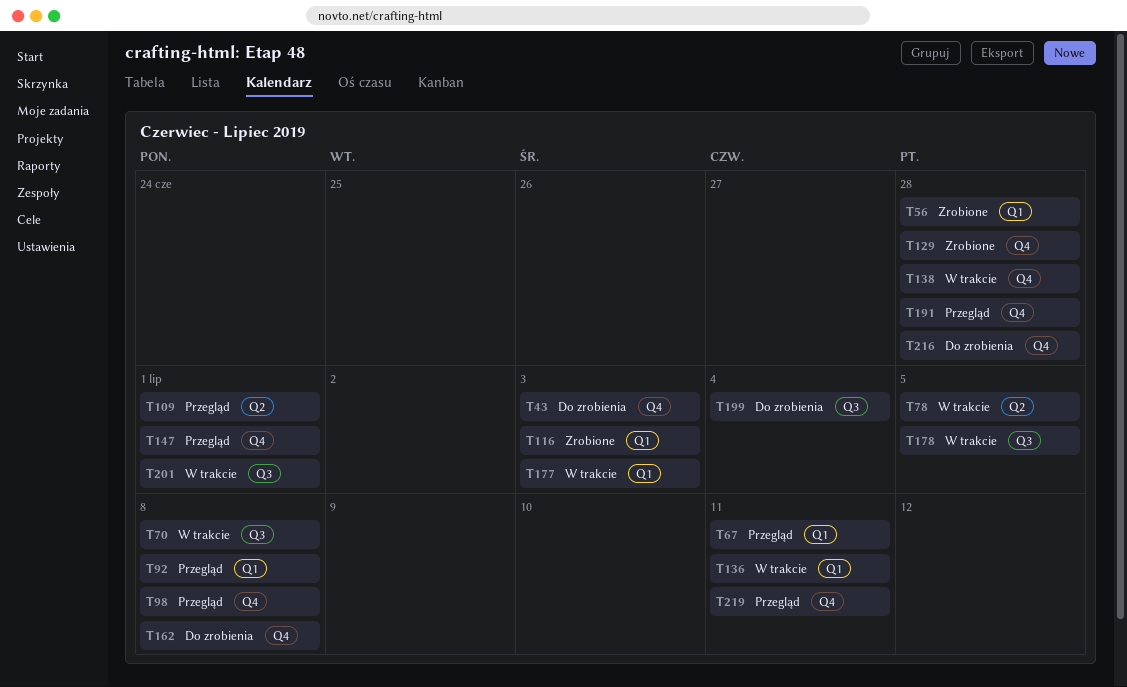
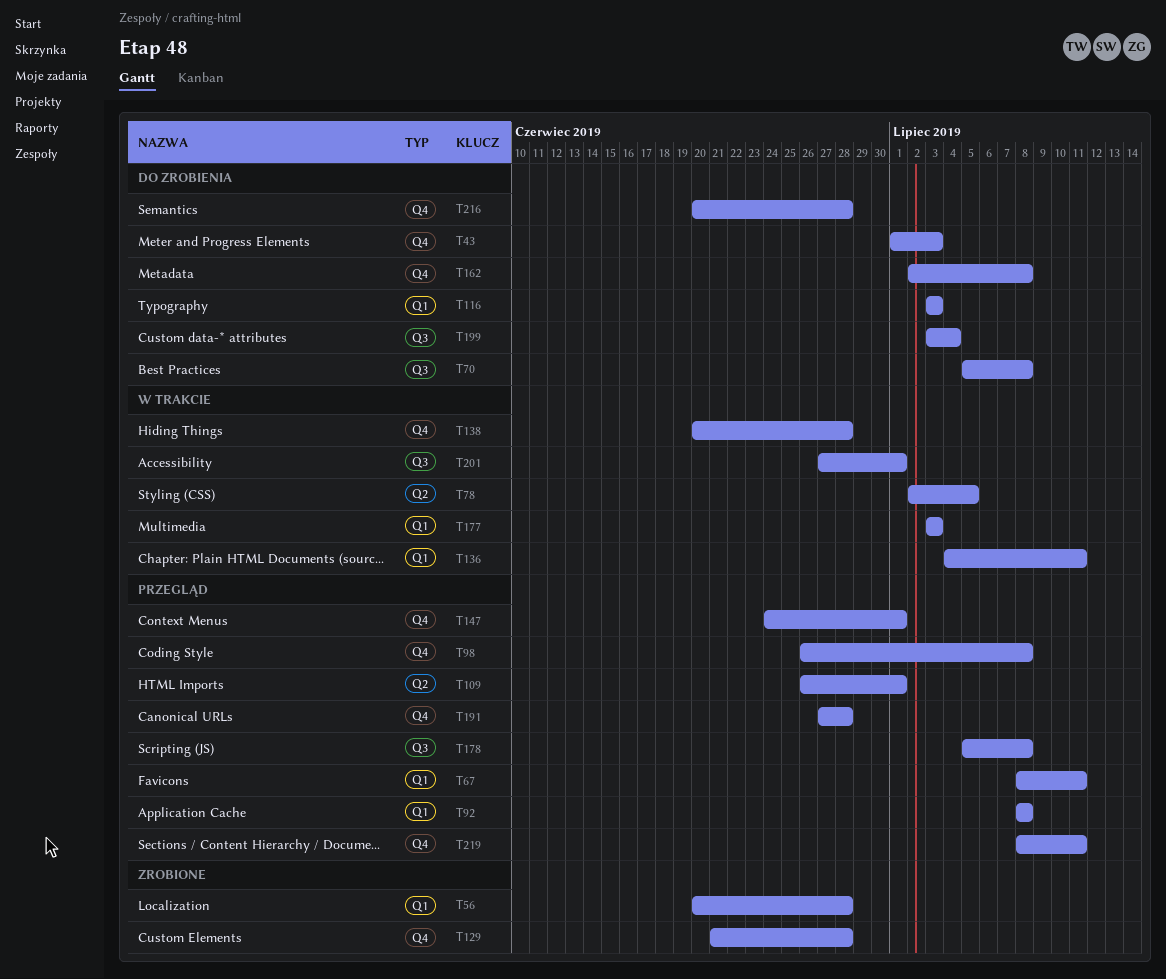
T70, status: W trakcie -> Do zrobienia
T116, status: Zrobione -> Do zrobienia
T178, status: W trakcie -> Przegląd
T178, due: Jul 5 -> Jul 8

